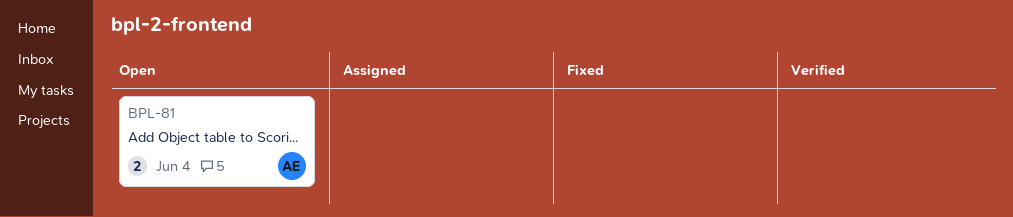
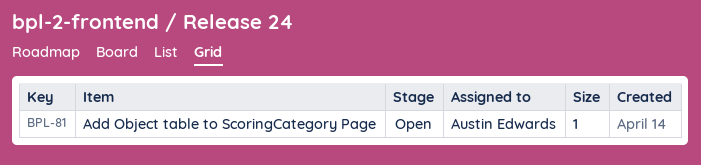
BPL-81, estimate: 2 -> 1

